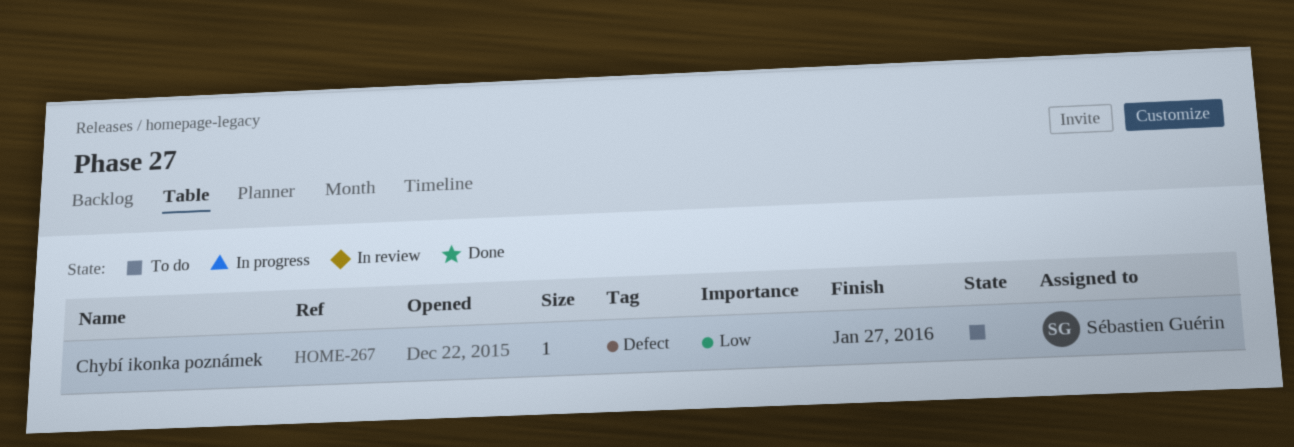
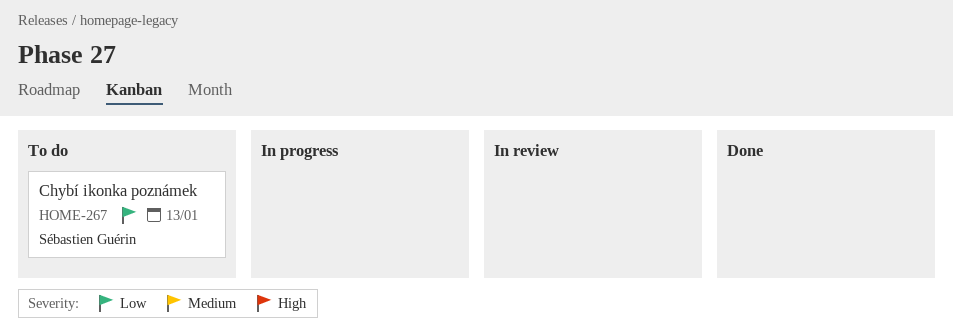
HOME-267, due: Jan 27 -> Jan 13

